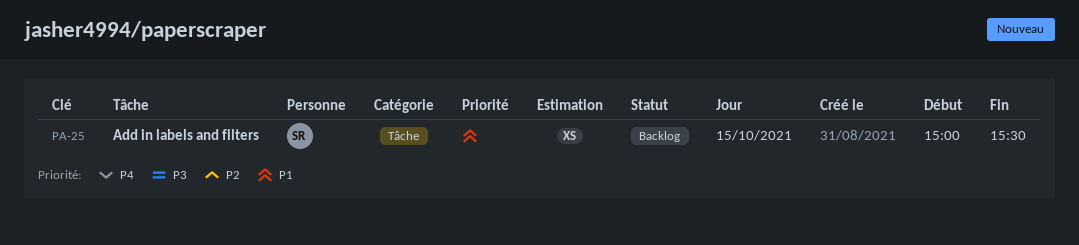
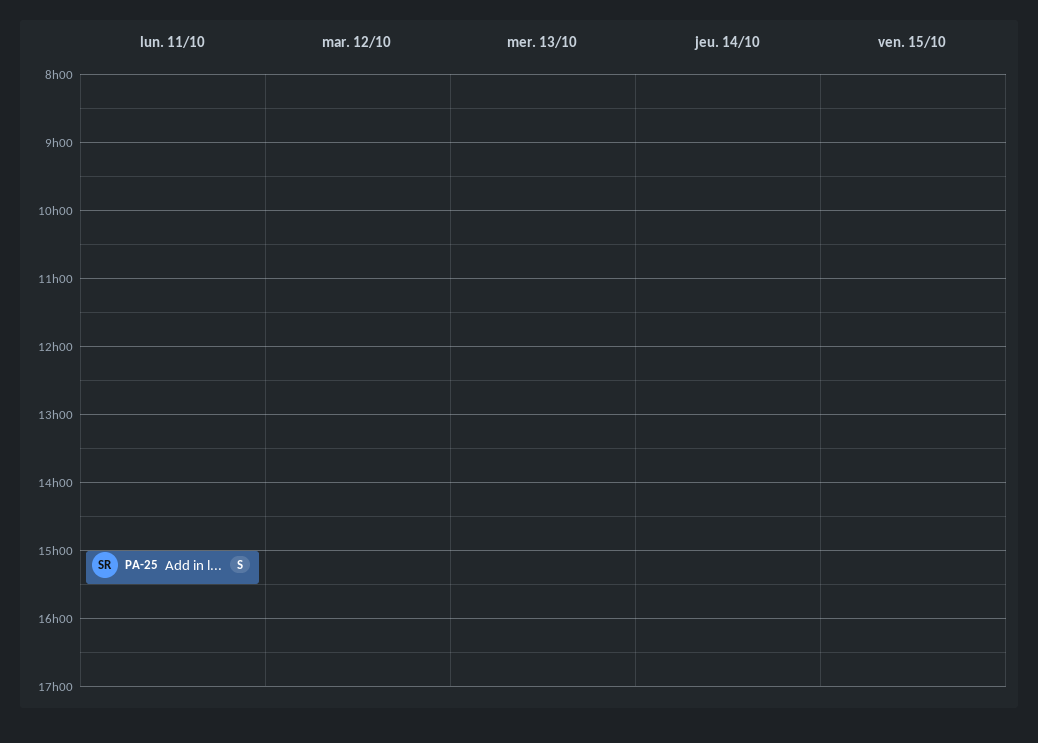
PA-25, estimate: XS -> S
PA-25, day: Oct 15 -> Oct 11

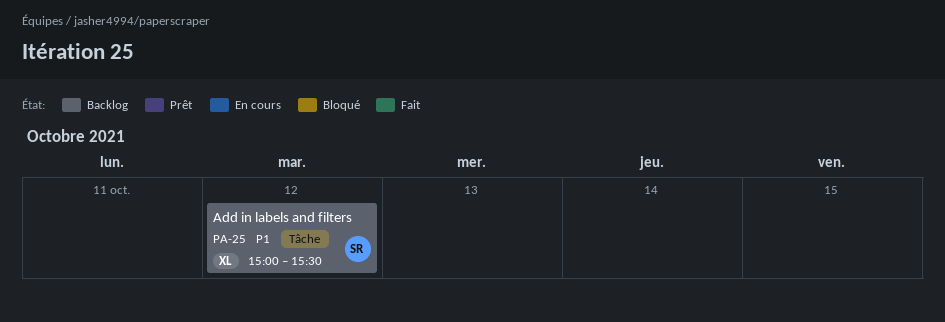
PA-25, estimate: S -> XL
PA-25, day: Oct 11 -> Oct 12

